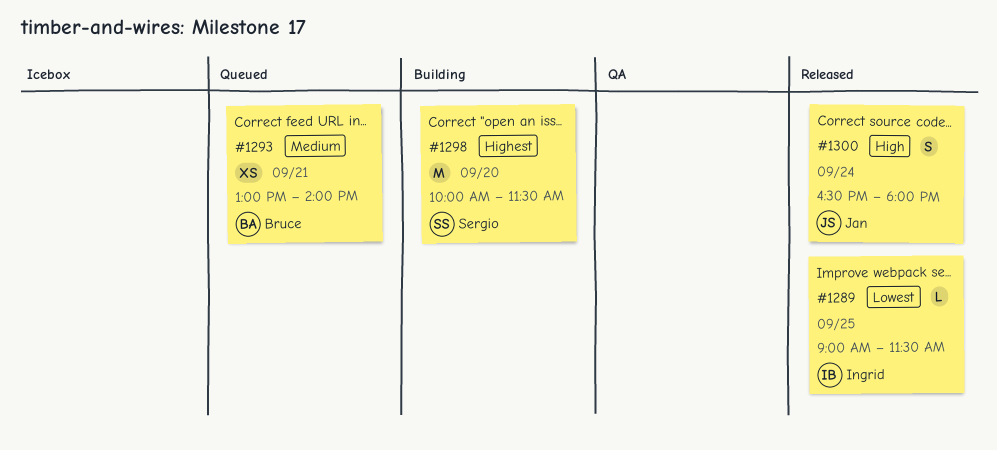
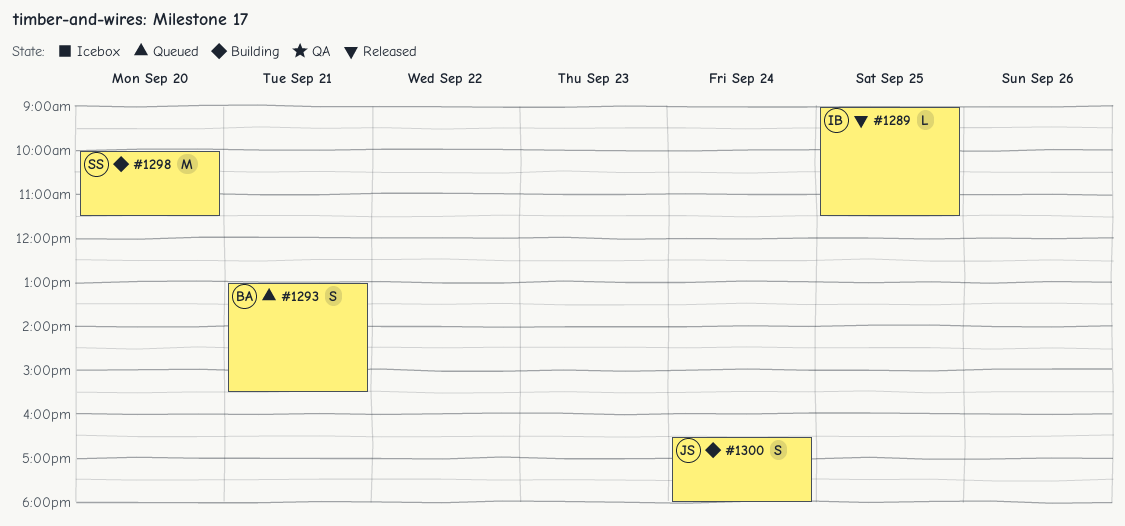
#1293, estimate: XS -> S
#1293, ends: 14:00 -> 15:30
#1300, status: Released -> Building

